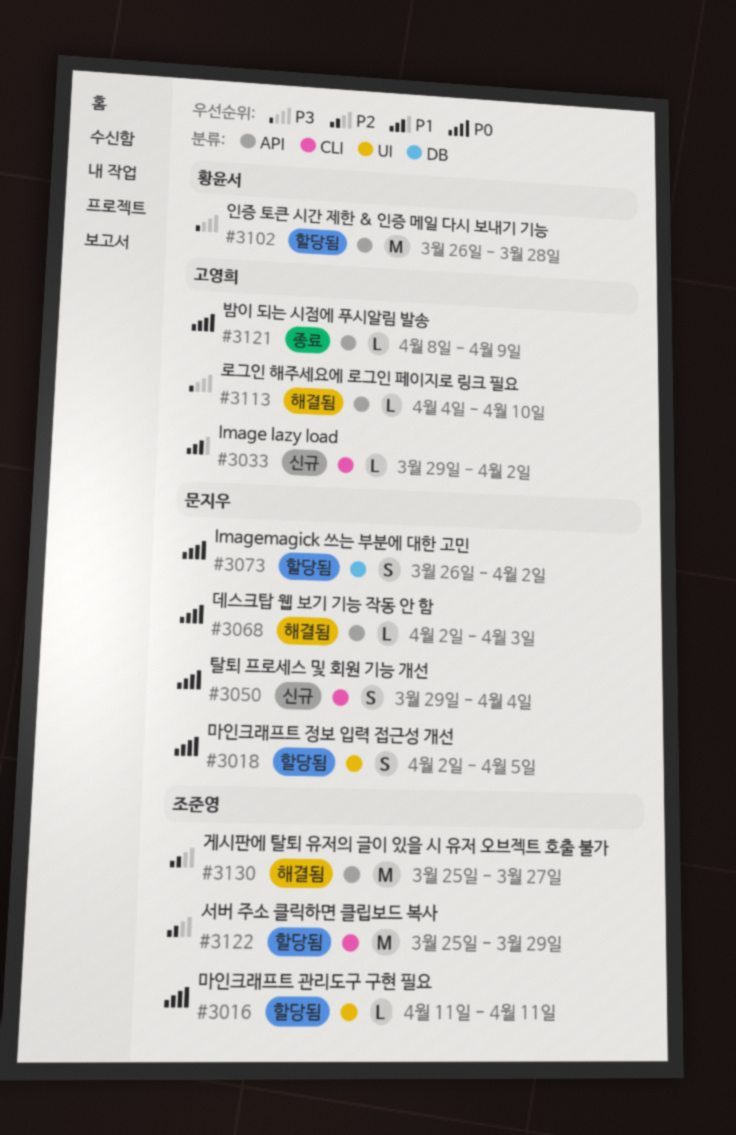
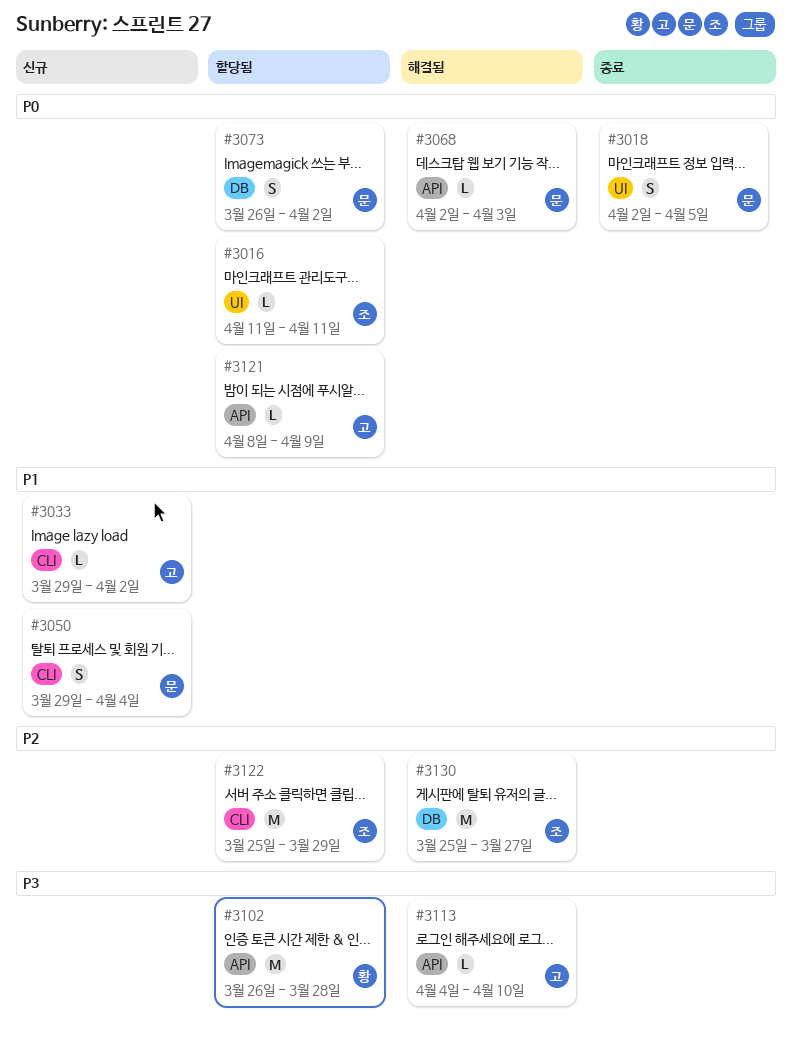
#3018, status: 할당됨 -> 종료
#3050, priority: P0 -> P1
#3121, status: 종료 -> 할당됨
#3130, label: API -> DB

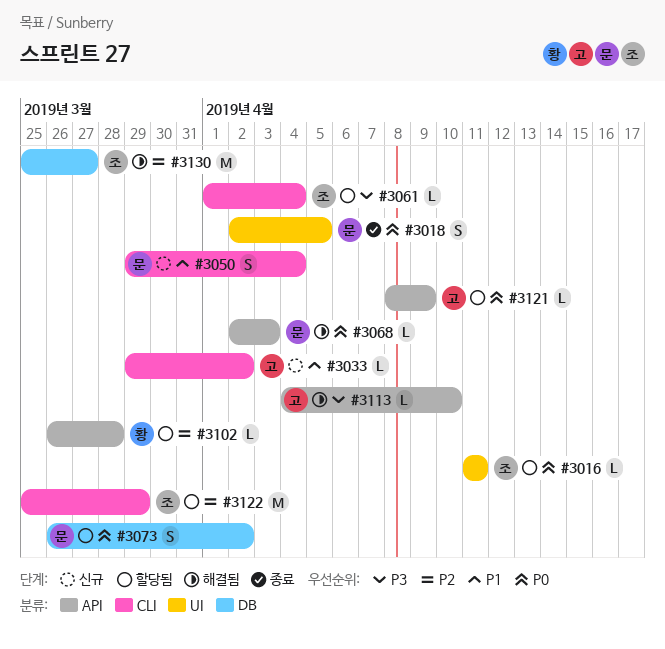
#3061: none -> present
#3102, priority: P3 -> P2
#3102, estimate: M -> L

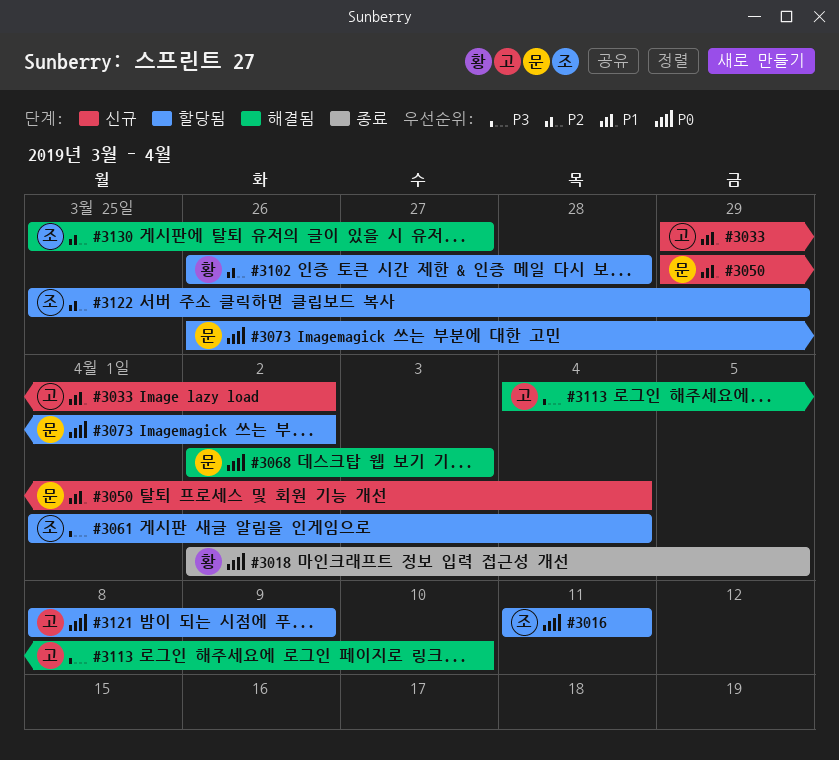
#3018, owner: 문 -> 황

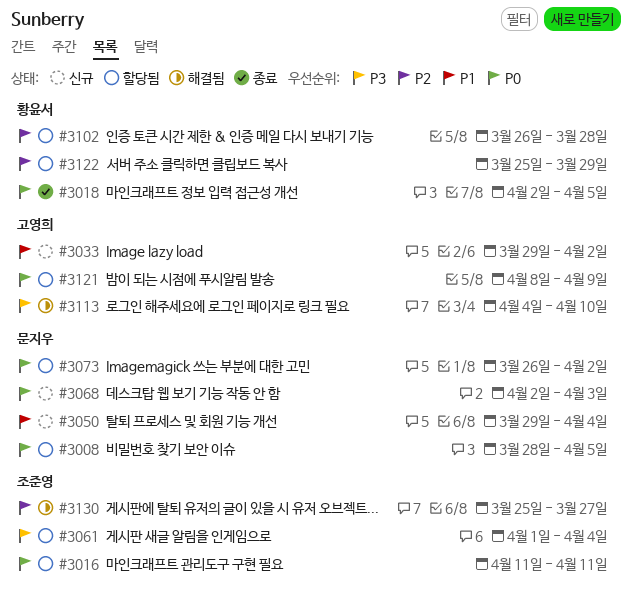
#3008: none -> present
#3068, status: 해결됨 -> 신규
#3122, owner: 조준영 -> 황윤서

